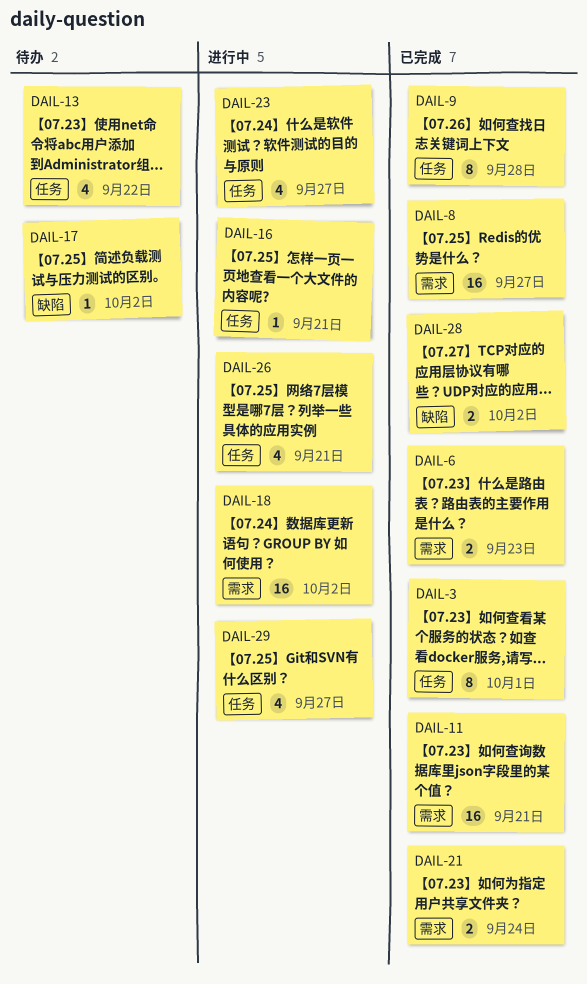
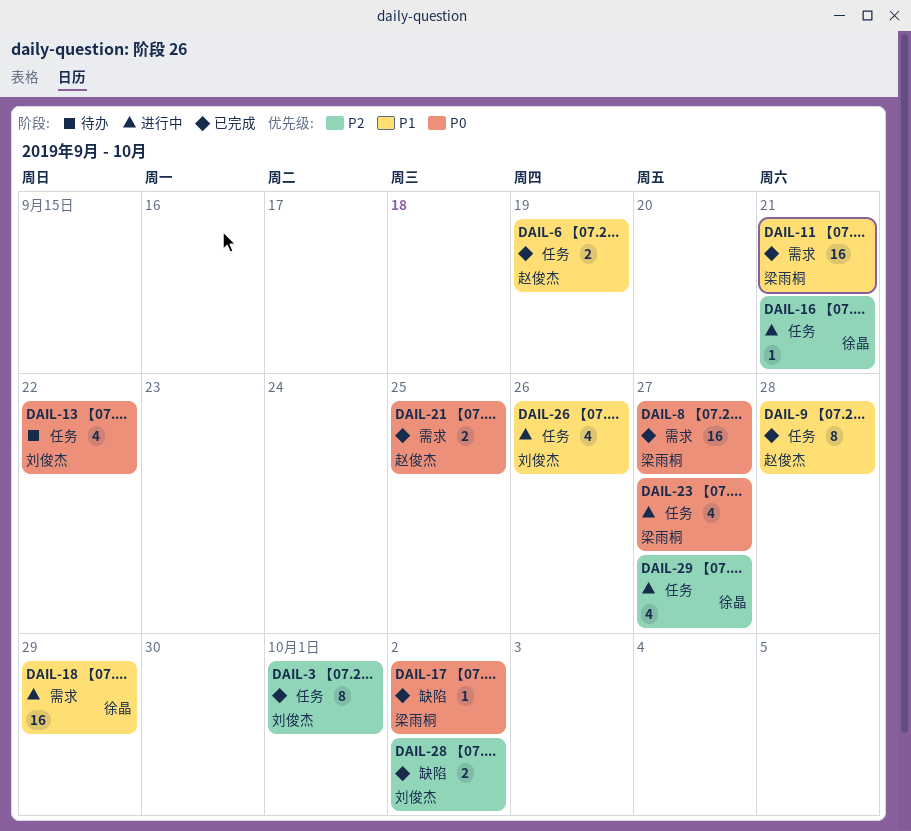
DAIL-6, label: 需求 -> 任务
DAIL-6, due: Sep 23 -> Sep 19
DAIL-17, status: 待办 -> 已完成
DAIL-18, due: Oct 2 -> Sep 29
DAIL-21, due: Sep 24 -> Sep 25
DAIL-26, due: Sep 21 -> Sep 26

